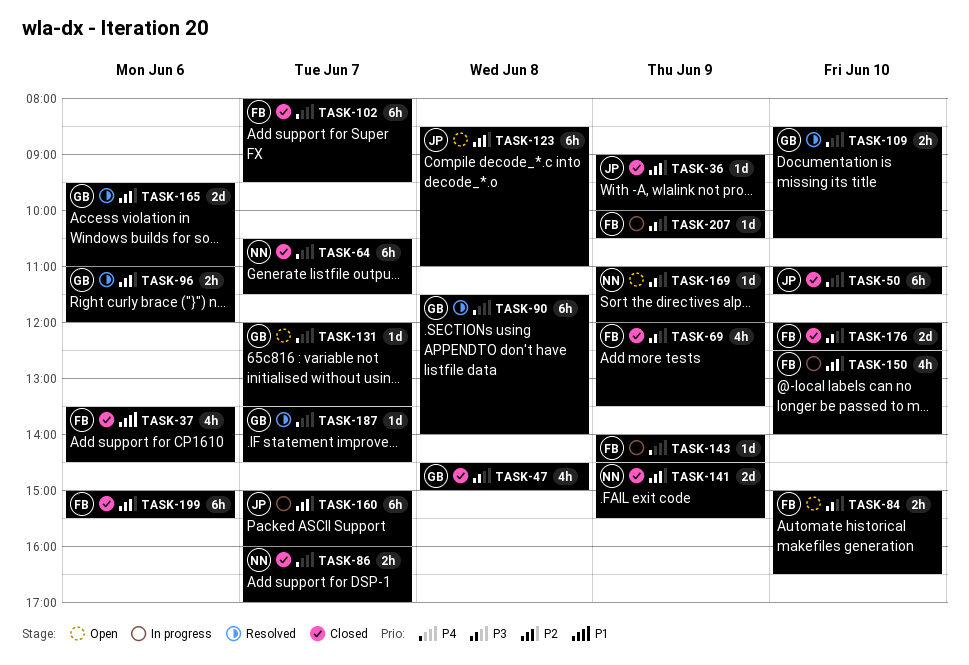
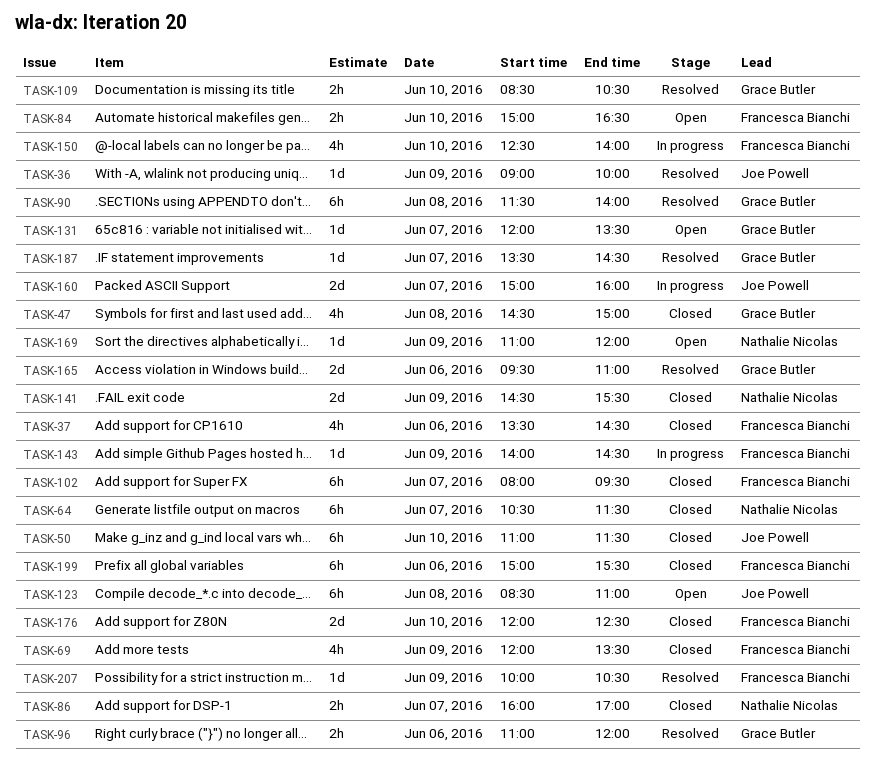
TASK-36, status: Closed -> Resolved
TASK-160, estimate: 6h -> 2d
TASK-207, status: In progress -> Resolved

